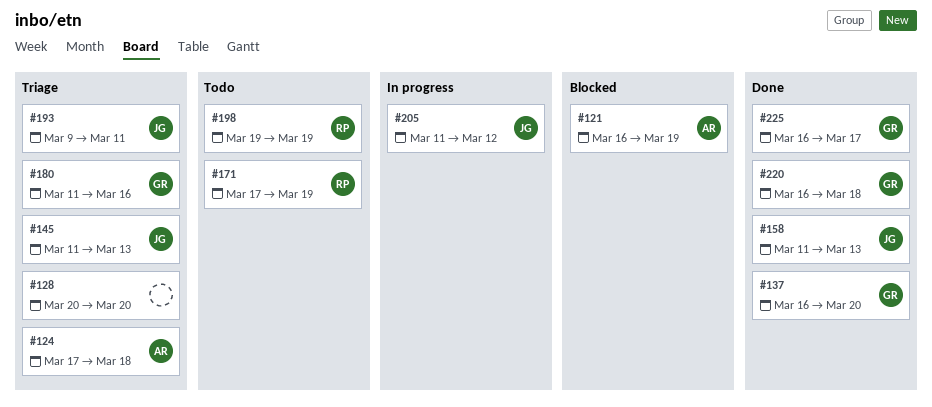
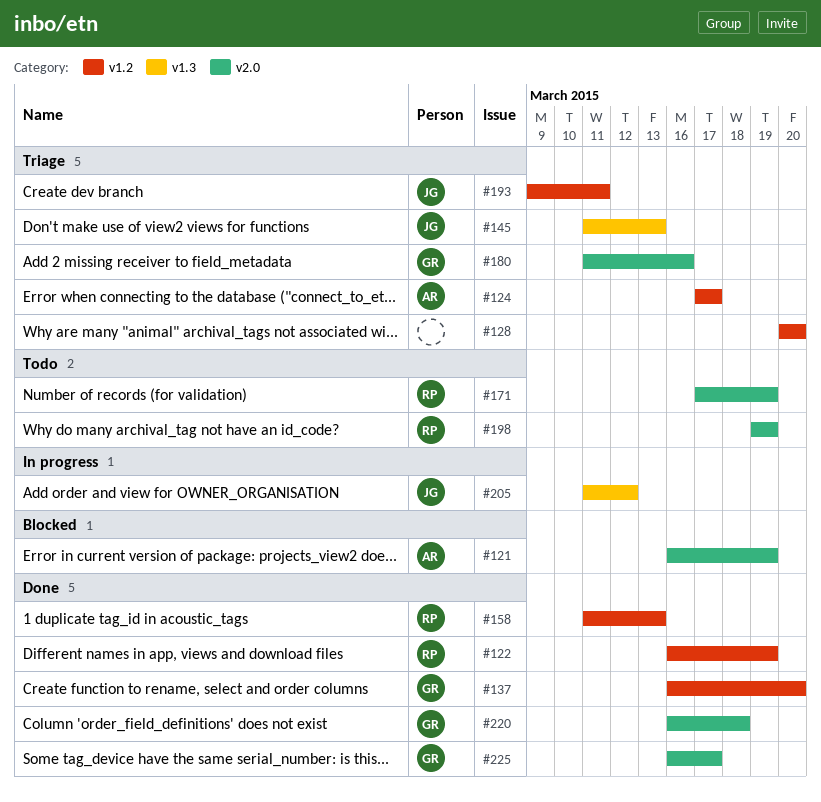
#122: none -> present
#124, due: Mar 18 -> Mar 17
#158, owner: JG -> RP

